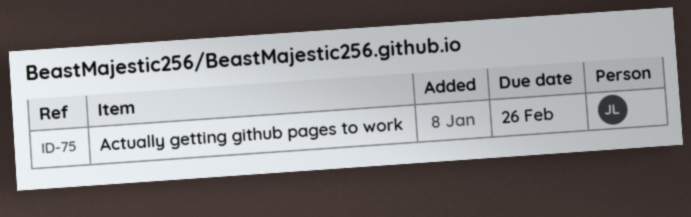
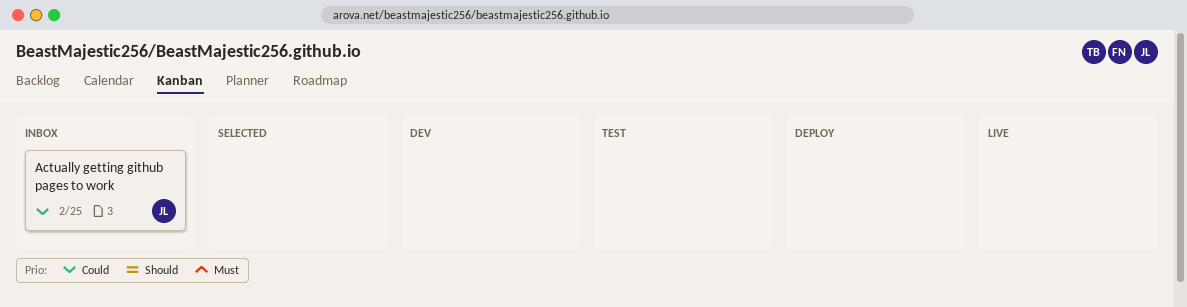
Actually getting github pages to work, due: Feb 26 -> Feb 25

